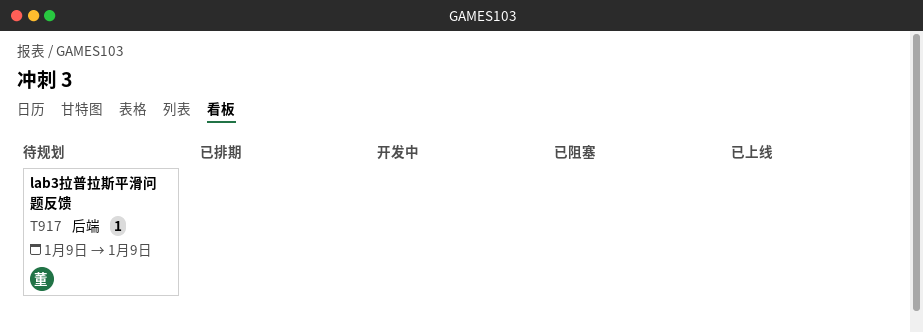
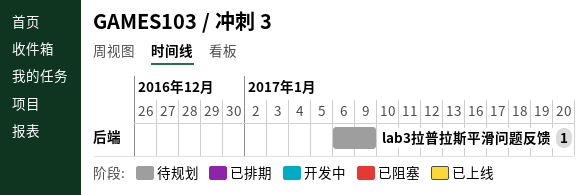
lab3拉普拉斯平滑问题反馈, start: Jan 9 -> Jan 6

